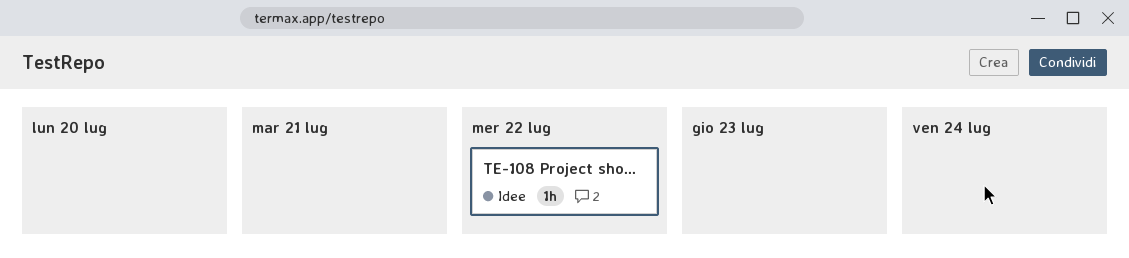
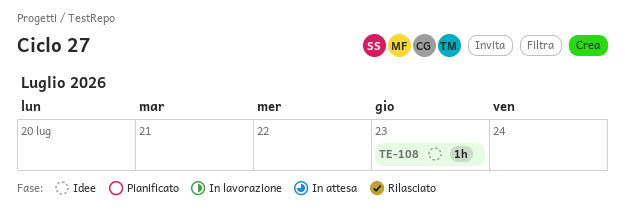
TE-108, due: Jul 22 -> Jul 23

